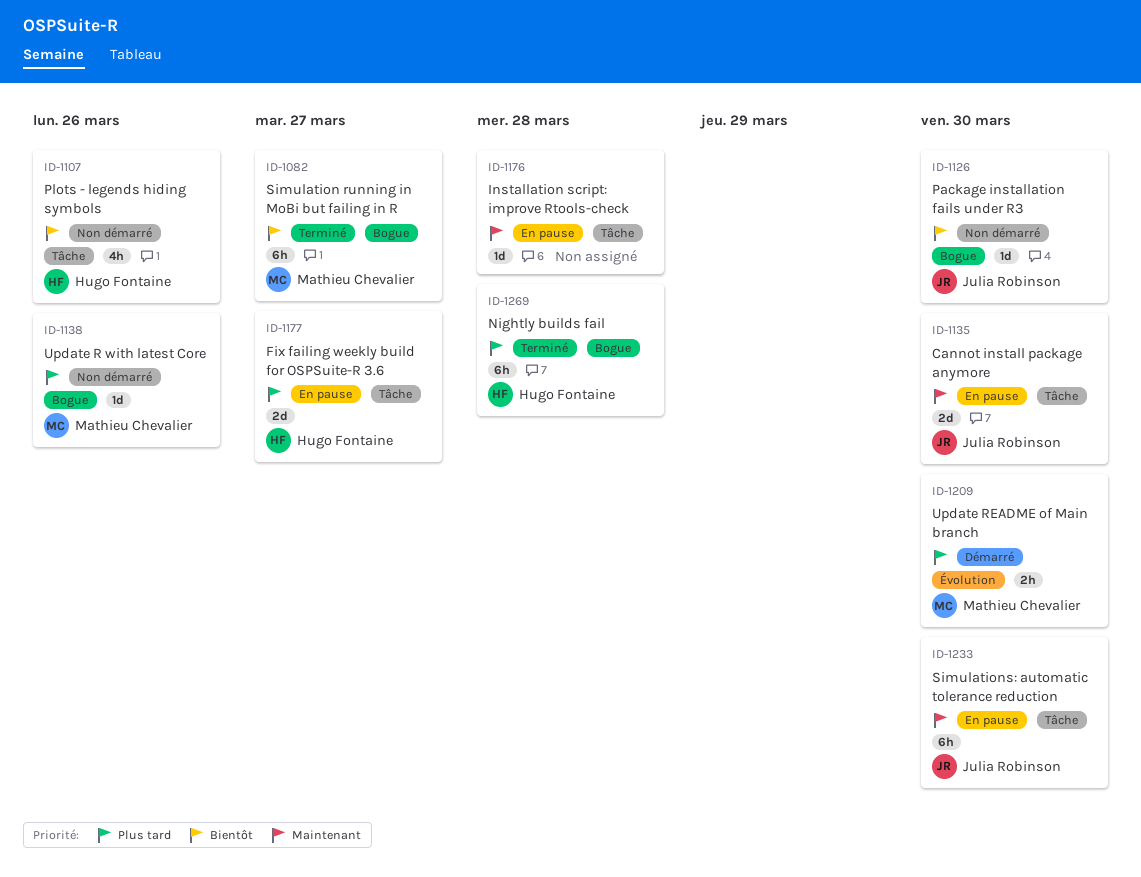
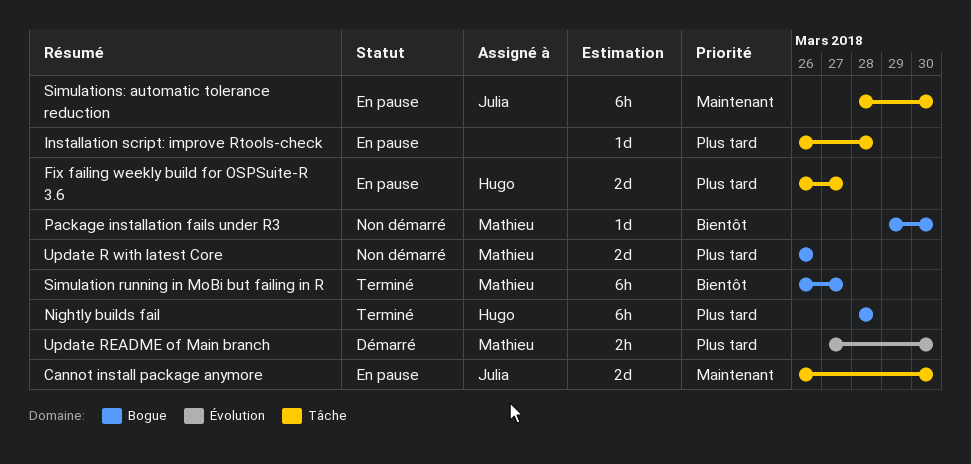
Installation script: improve Rtools-check, priority: Maintenant -> Plus tard
Package installation fails under R3, owner: Julia Robinson -> Mathieu Chevalier
Plots - legends hiding symbols: present -> none
Update R with latest Core, estimate: 1d -> 2d

